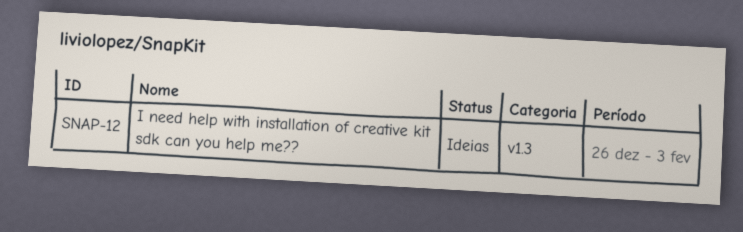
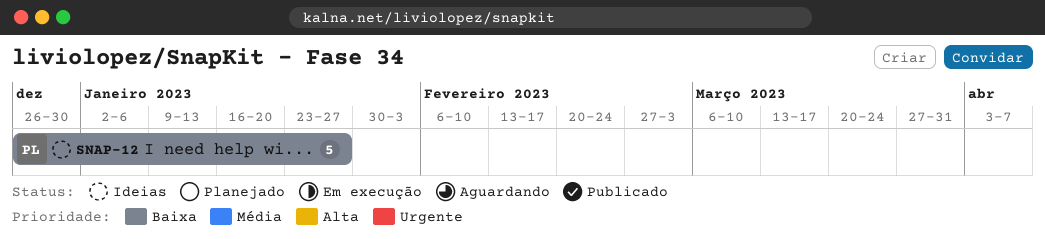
SNAP-12, due: Feb 3 -> Jan 27

